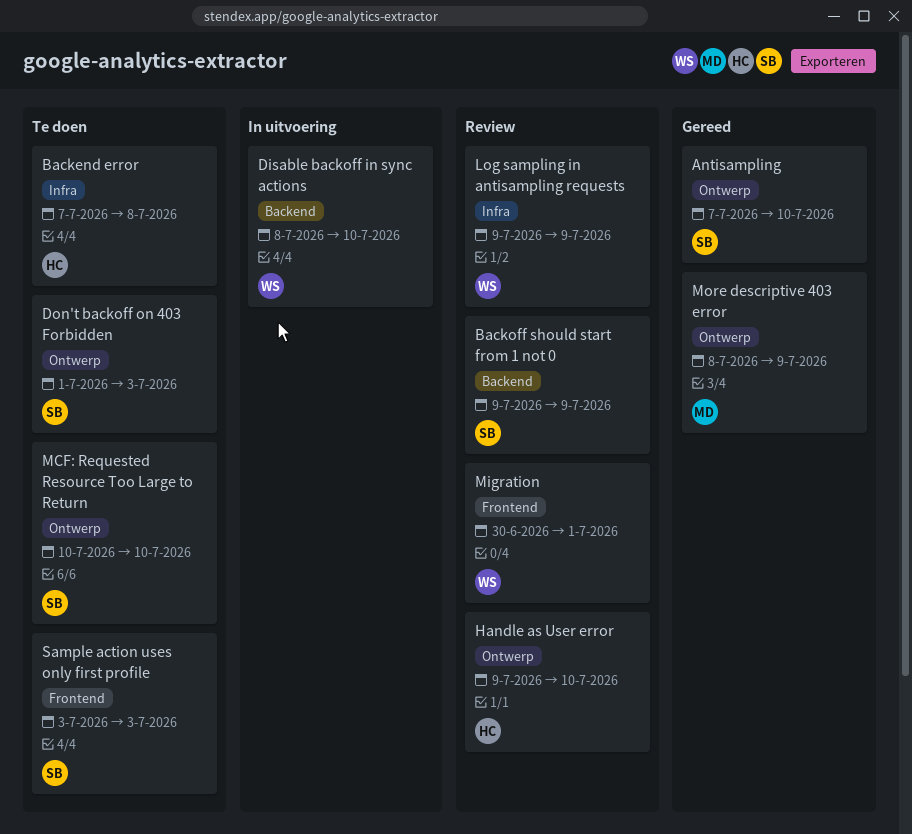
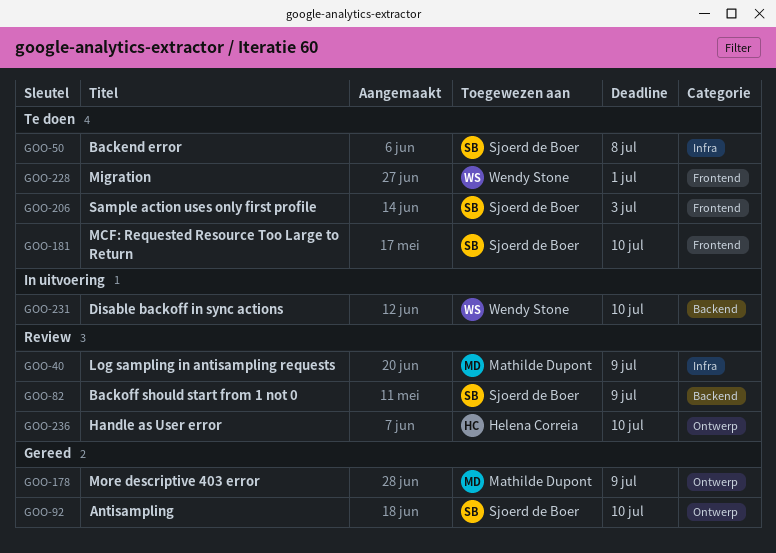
Backend error, owner: Helena Correia -> Sjoerd de Boer
Don't backoff on 403 Forbidden: present -> none
Log sampling in antisampling requests, owner: Wendy Stone -> Mathilde Dupont
MCF: Requested Resource Too Large to Return, label: Ontwerp -> Frontend
Migration, status: Review -> Te doen

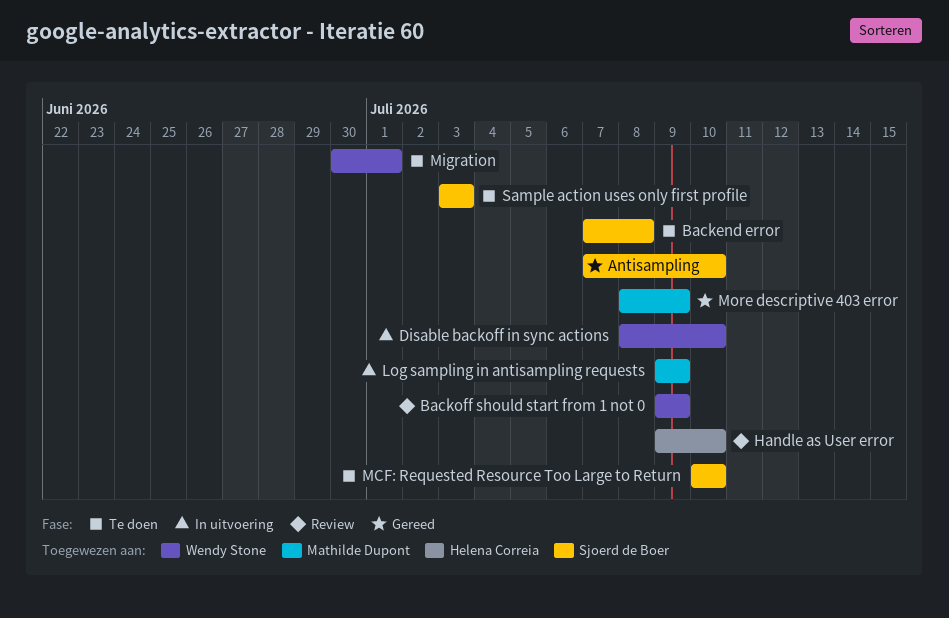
Backoff should start from 1 not 0, owner: Sjoerd de Boer -> Wendy Stone
Log sampling in antisampling requests, status: Review -> In uitvoering

